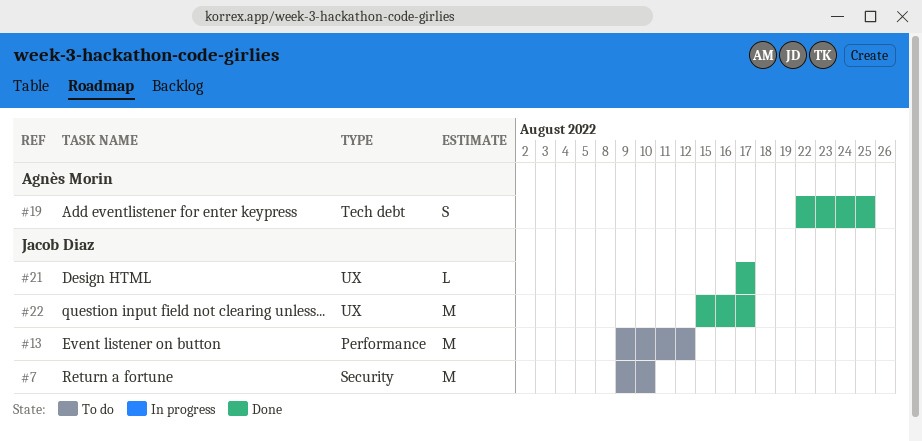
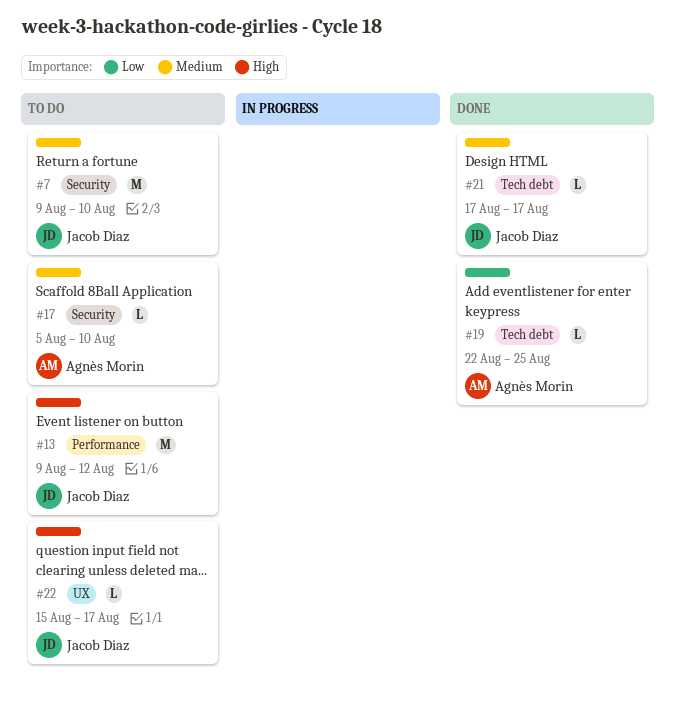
#17: none -> present
#19, estimate: S -> L
#21, label: UX -> Tech debt
#22, status: Done -> To do
#22, estimate: M -> L

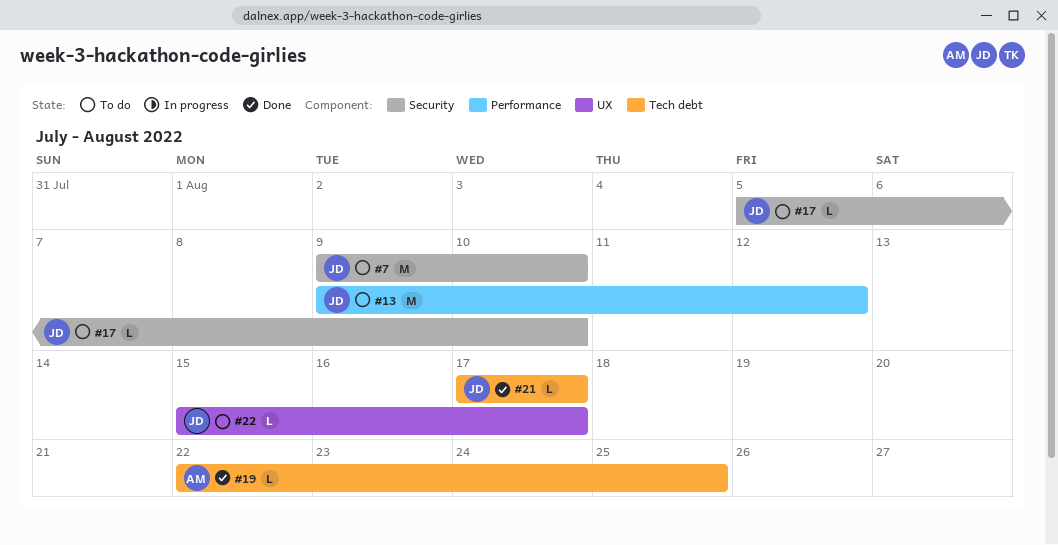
#17, owner: Agnès Morin -> Jacob Diaz

